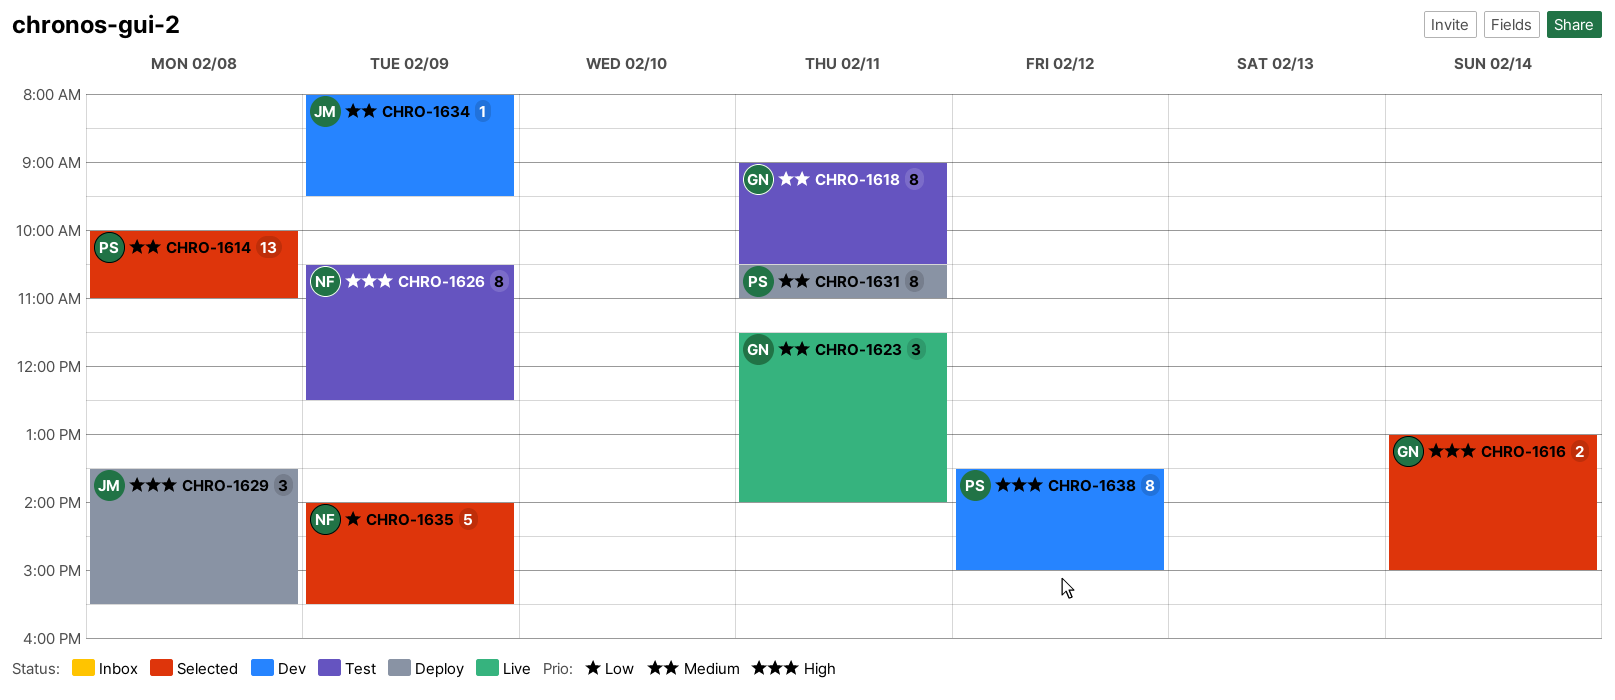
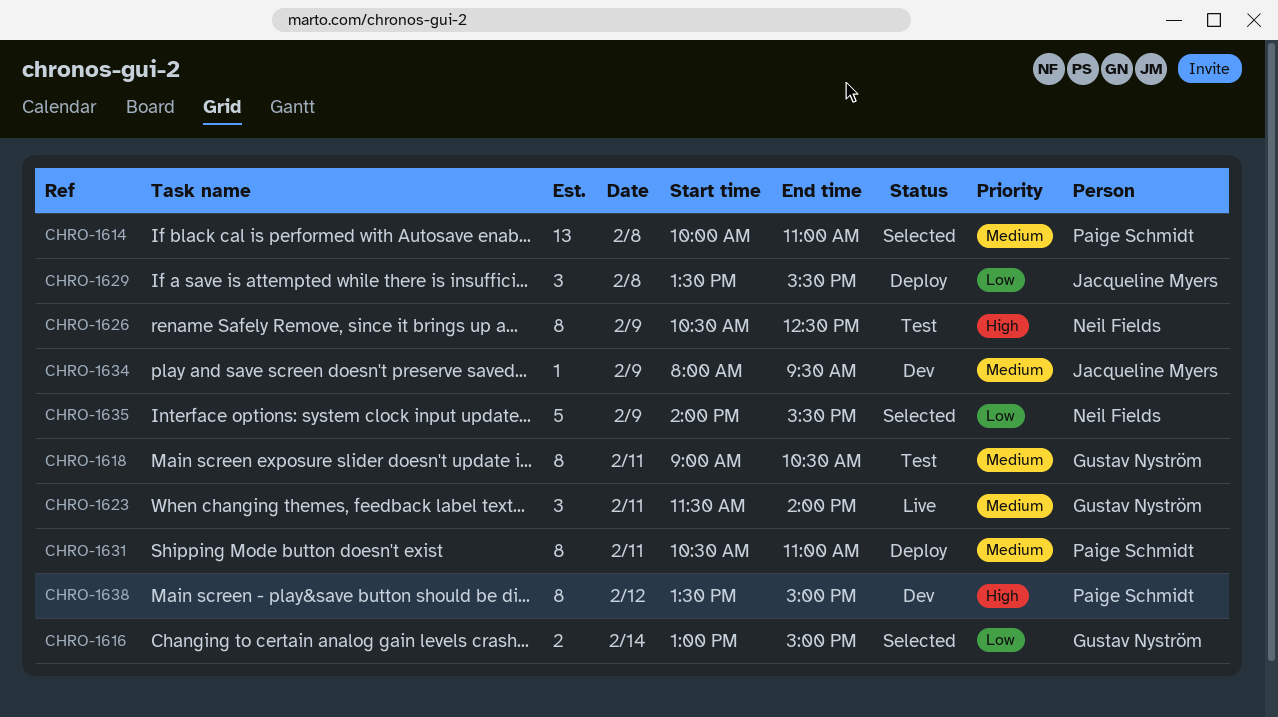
CHRO-1616, priority: High -> Low
CHRO-1629, priority: High -> Low

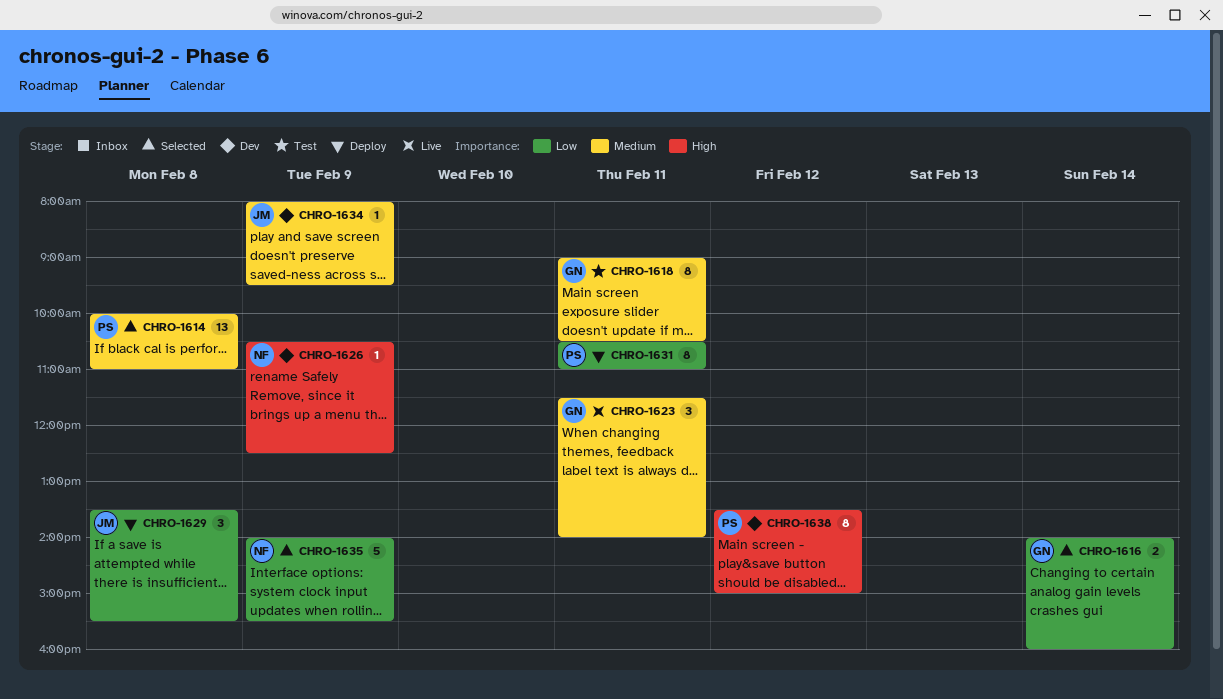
CHRO-1616, begins: 13:00 -> 14:00
CHRO-1616, ends: 15:00 -> 16:00
CHRO-1626, status: Test -> Dev
CHRO-1626, estimate: 8 -> 1
CHRO-1631, priority: Medium -> Low

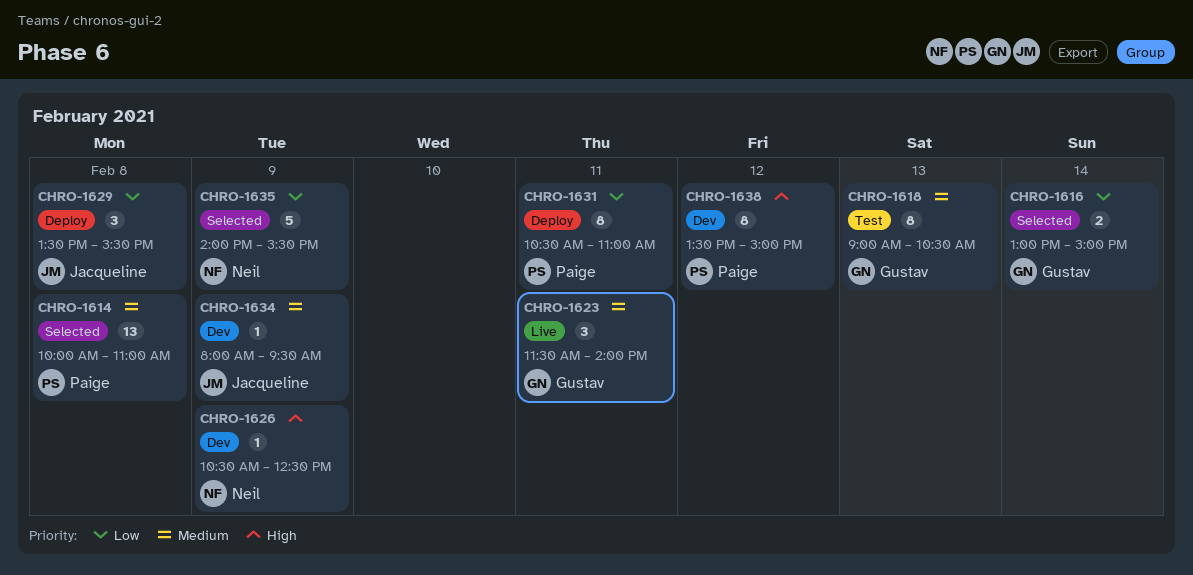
CHRO-1616, begins: 14:00 -> 13:00
CHRO-1616, ends: 16:00 -> 15:00
CHRO-1618, day: Feb 11 -> Feb 13

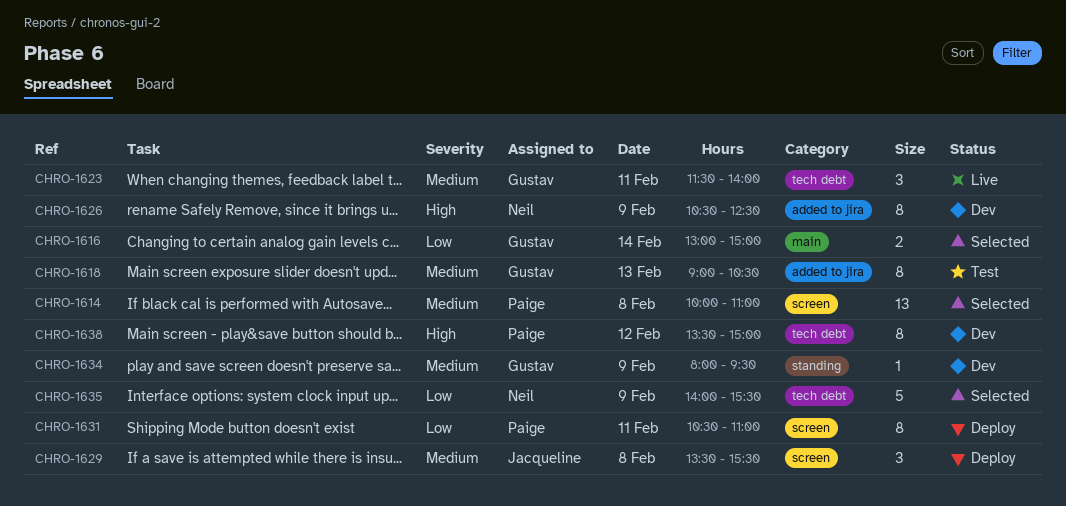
CHRO-1626, estimate: 1 -> 8
CHRO-1629, priority: Low -> Medium
CHRO-1634, owner: Jacqueline -> Gustav

